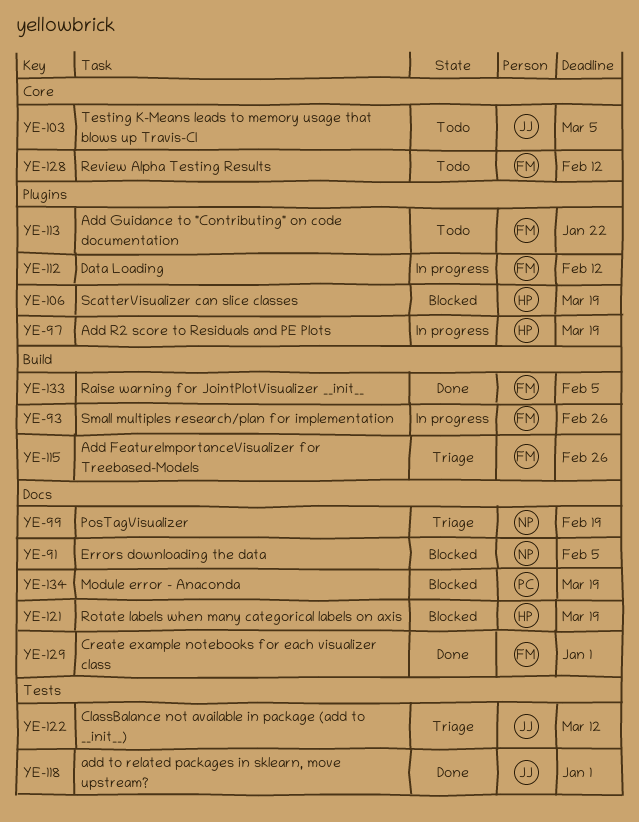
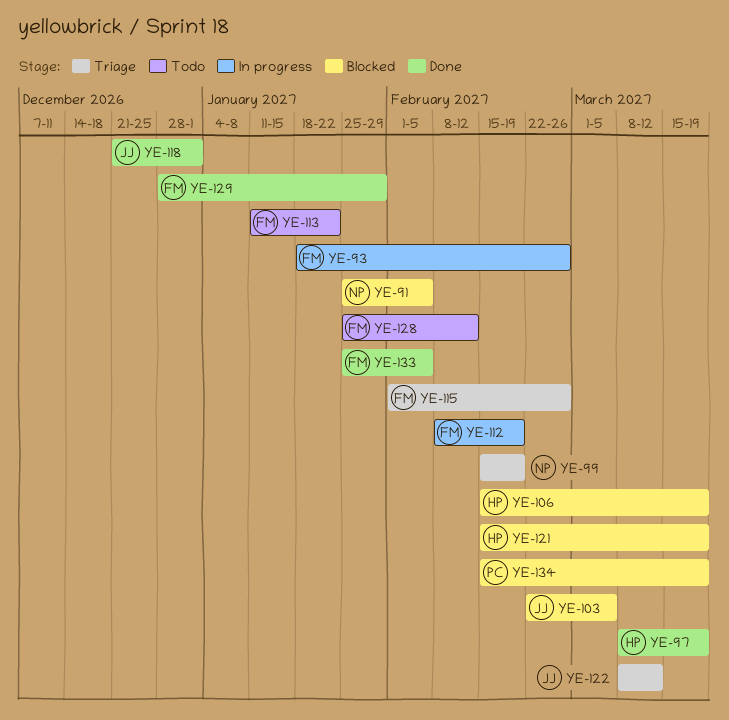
YE-97, status: In progress -> Done
YE-103, status: Todo -> Blocked
YE-112, due: Feb 12 -> Feb 19
YE-129, due: Jan 1 -> Jan 29

